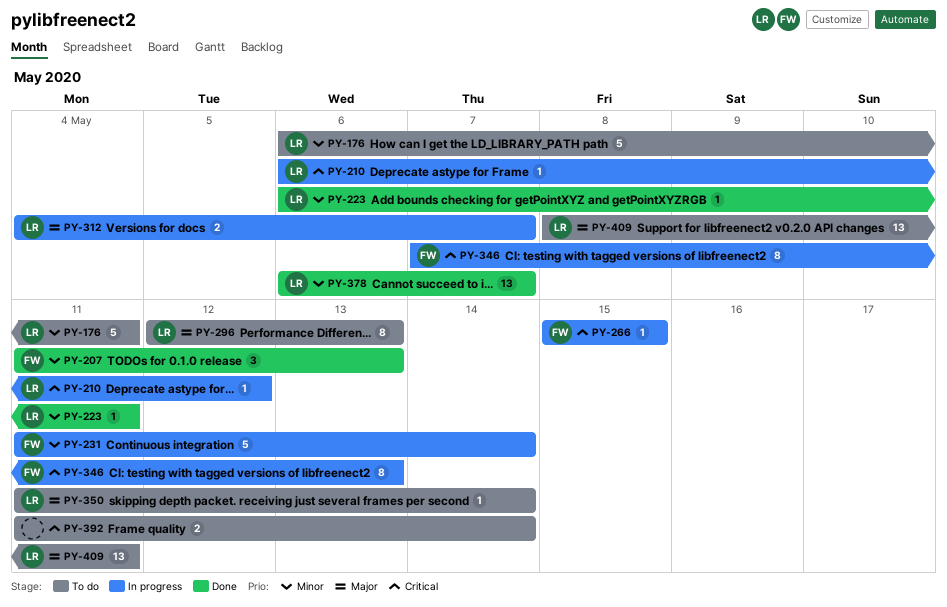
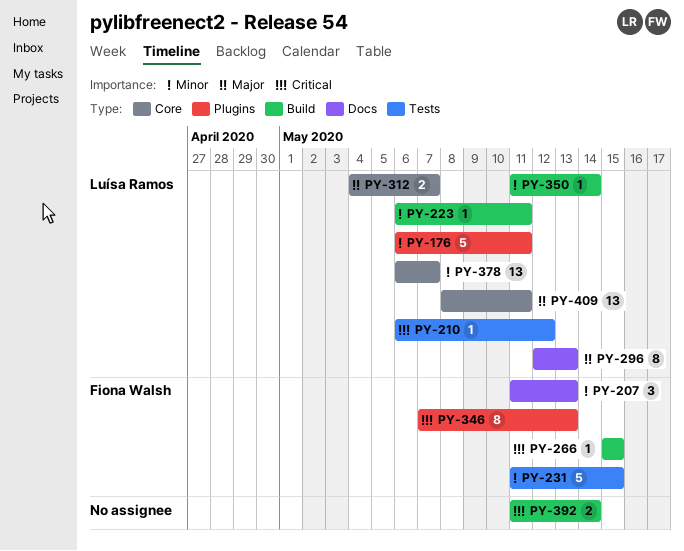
PY-231, due: May 14 -> May 15
PY-350, priority: Major -> Minor

